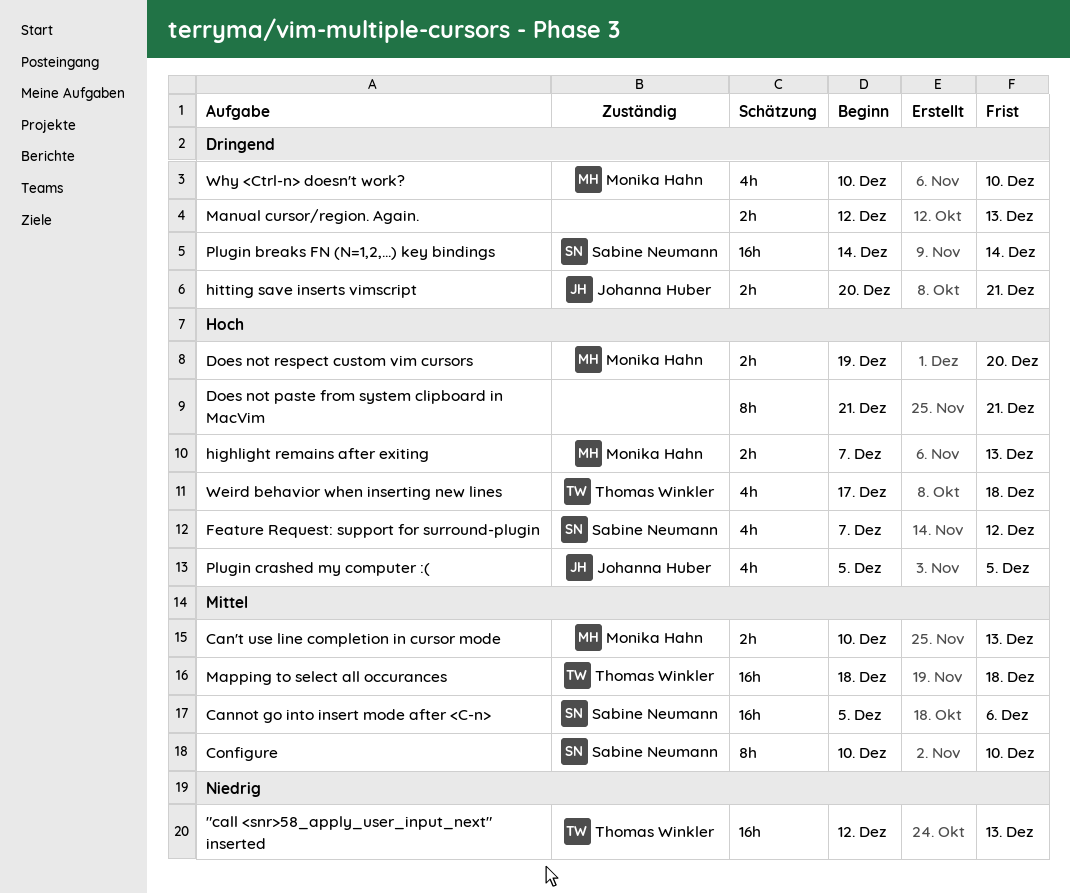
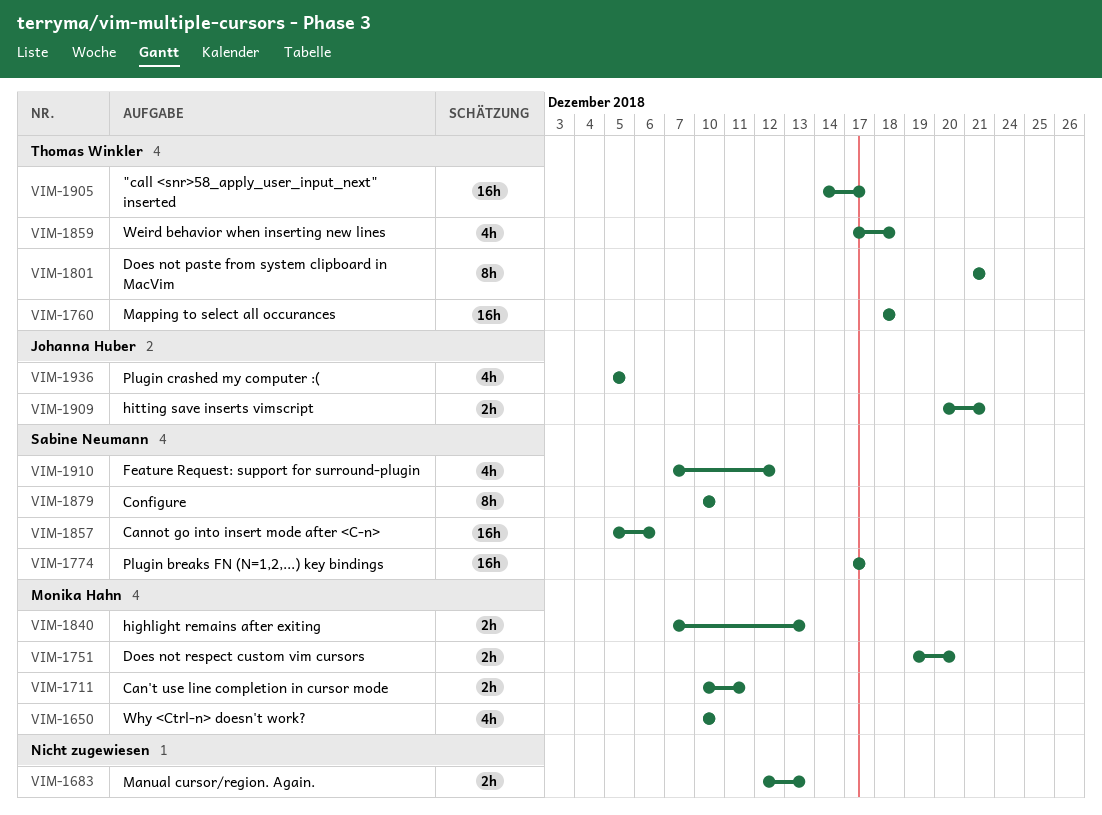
"call <snr>58_apply_user_input_next" inserted, start: Dec 12 -> Dec 14
"call <snr>58_apply_user_input_next" inserted, due: Dec 13 -> Dec 17
Can't use line completion in cursor mode, due: Dec 13 -> Dec 11
Does not paste from system clipboard in MacVim, owner: none -> Thomas Winkler
Plugin breaks FN (N=1,2,...) key bindings, start: Dec 14 -> Dec 17
Plugin breaks FN (N=1,2,...) key bindings, due: Dec 14 -> Dec 17

